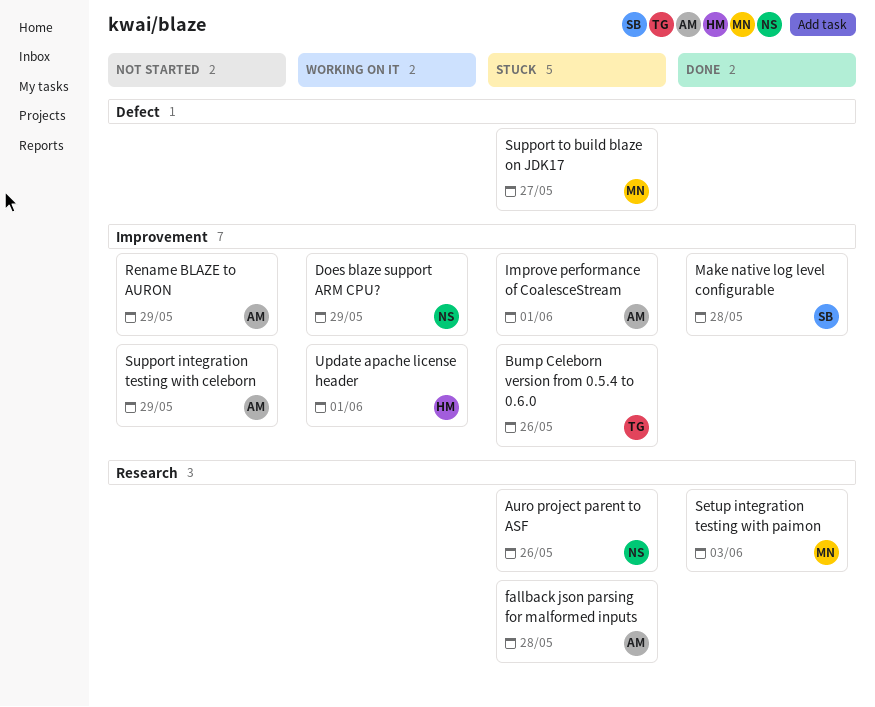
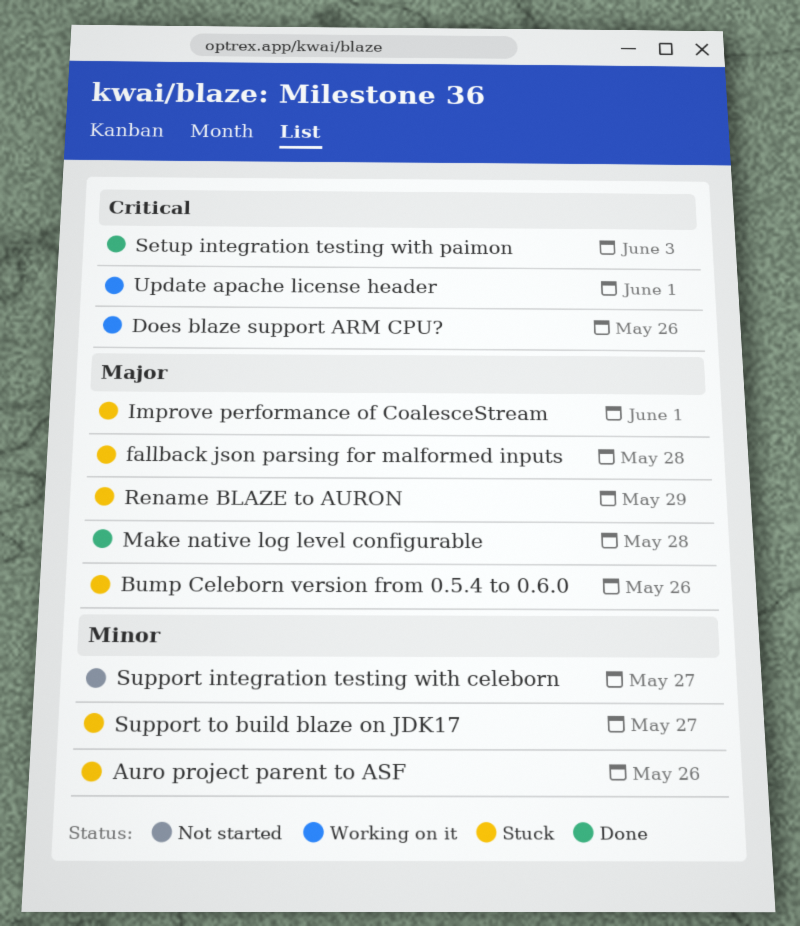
Does blaze support ARM CPU?, due: May 29 -> May 26
Rename BLAZE to AURON, status: Not started -> Stuck
Support integration testing with celeborn, due: May 29 -> May 27

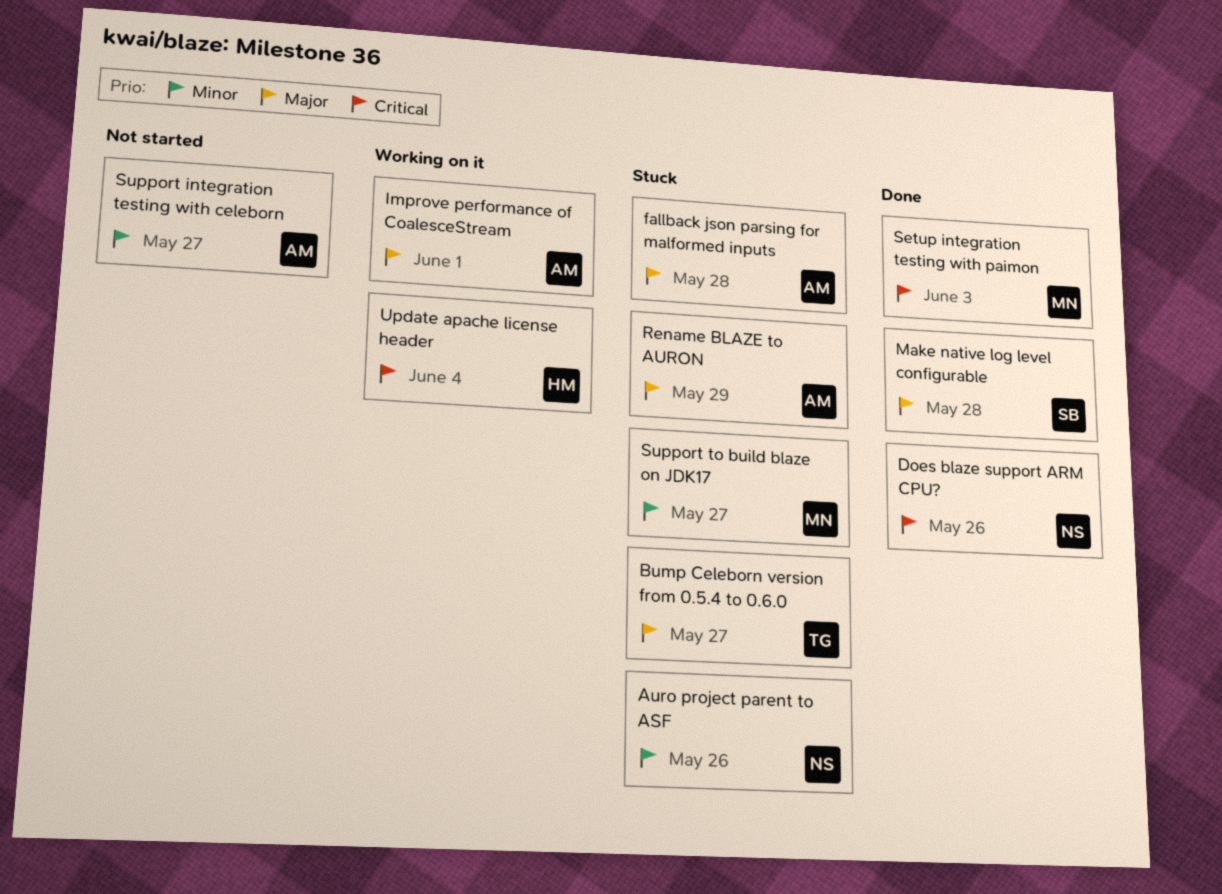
Bump Celeborn version from 0.5.4 to 0.6.0, due: May 26 -> May 27
Does blaze support ARM CPU?, status: Working on it -> Done
Improve performance of CoalesceStream, status: Stuck -> Working on it
Update apache license header, due: Jun 1 -> Jun 4

